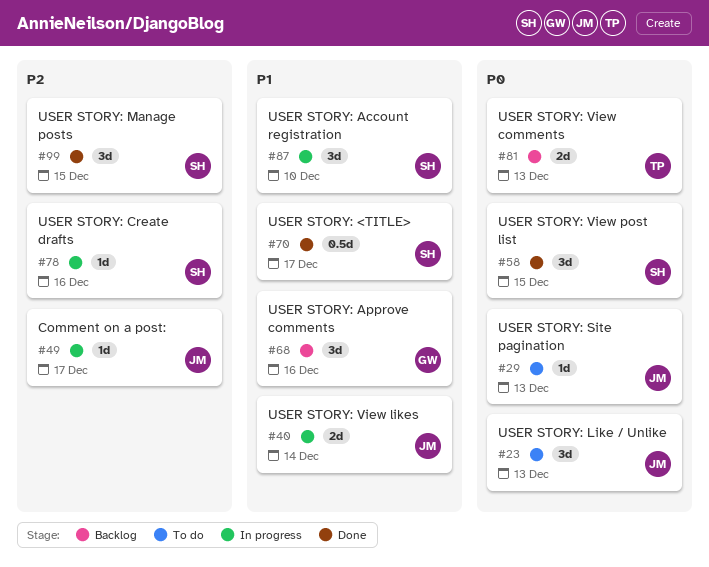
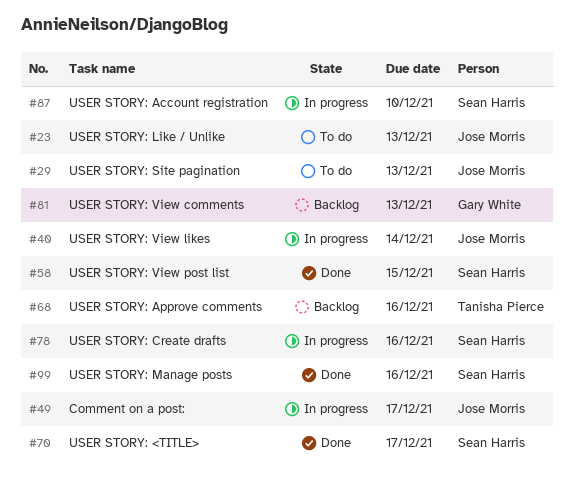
#68, owner: Gary White -> Tanisha Pierce
#81, owner: Tanisha Pierce -> Gary White
#99, due: Dec 15 -> Dec 16

